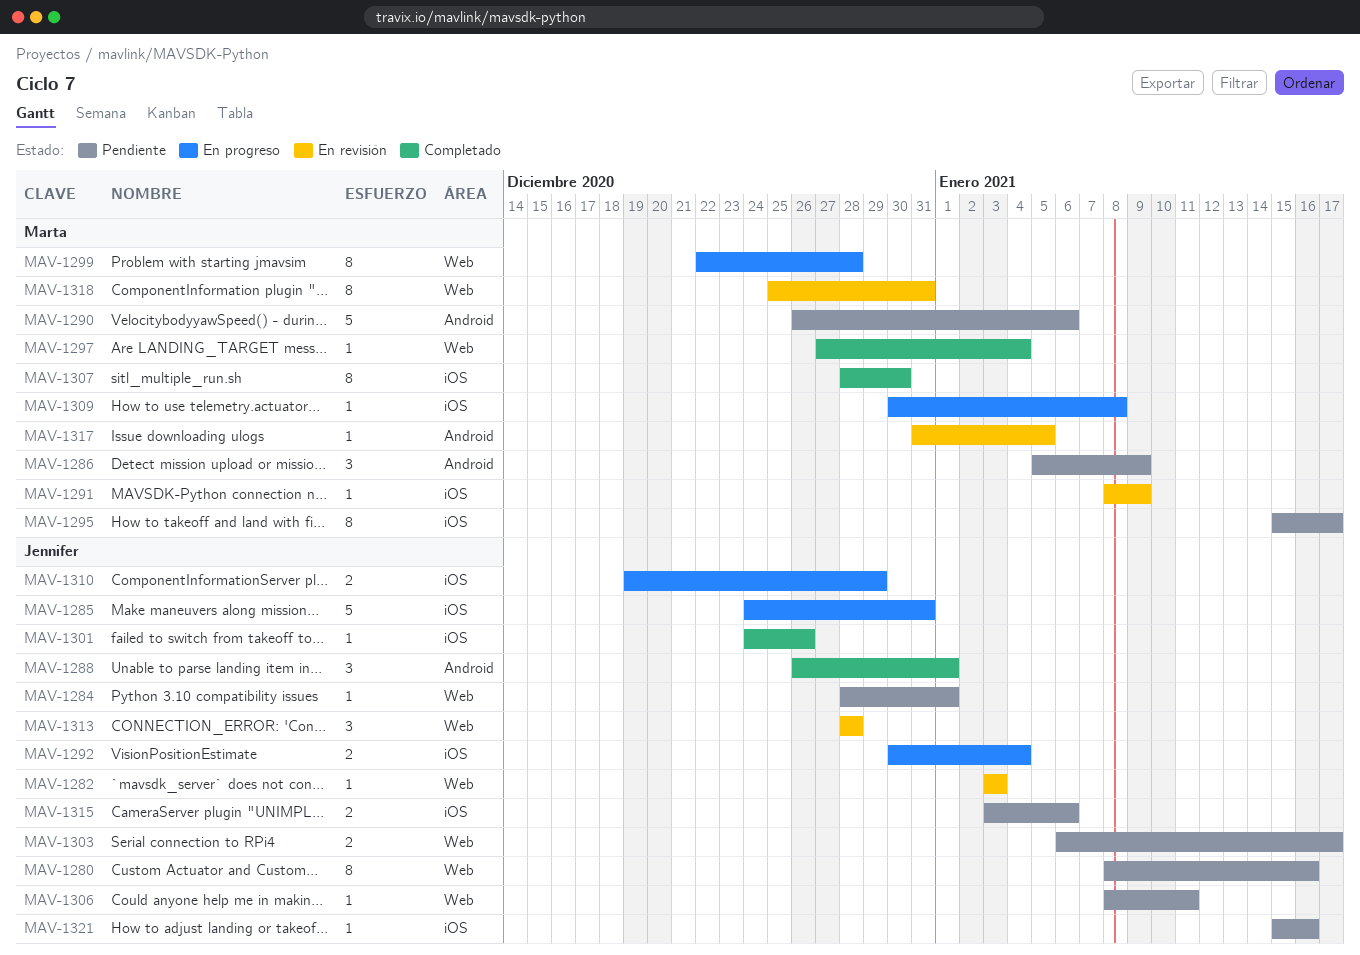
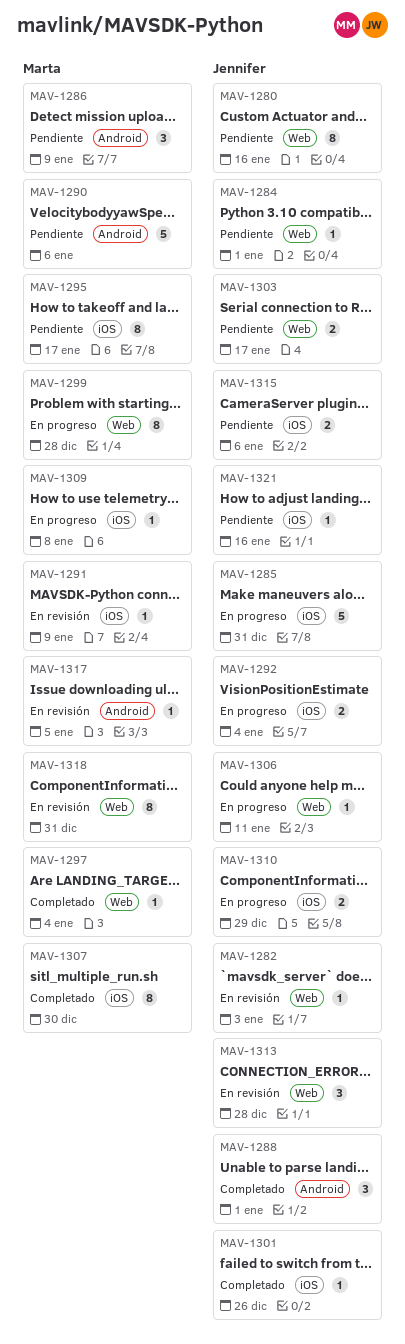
MAV-1306, status: Pendiente -> En progreso

